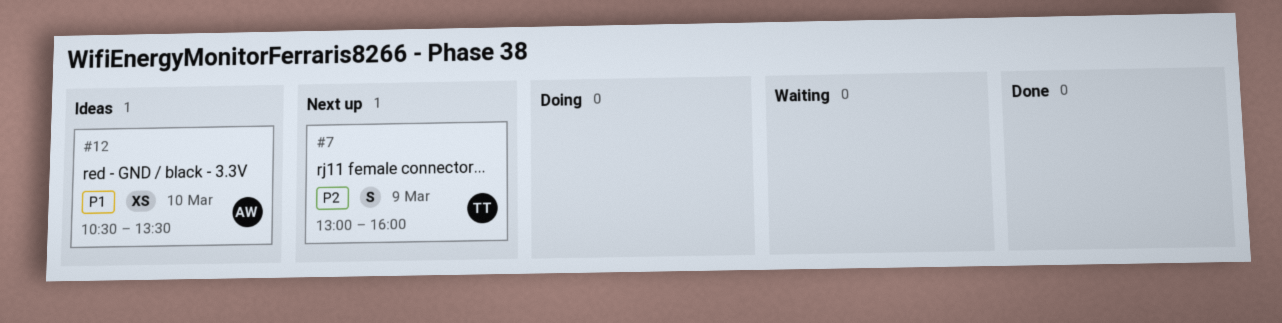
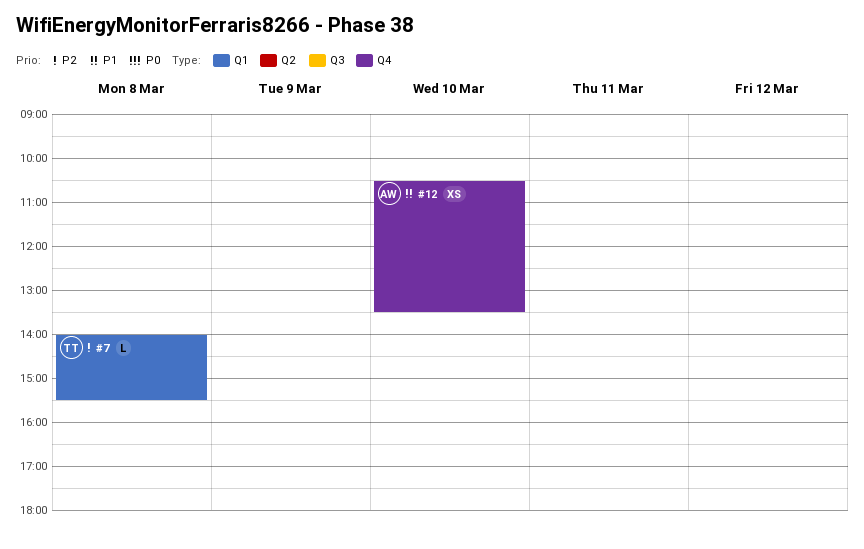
#7, estimate: S -> L
#7, day: Mar 9 -> Mar 8
#7, begins: 13:00 -> 14:00
#7, ends: 16:00 -> 15:30

